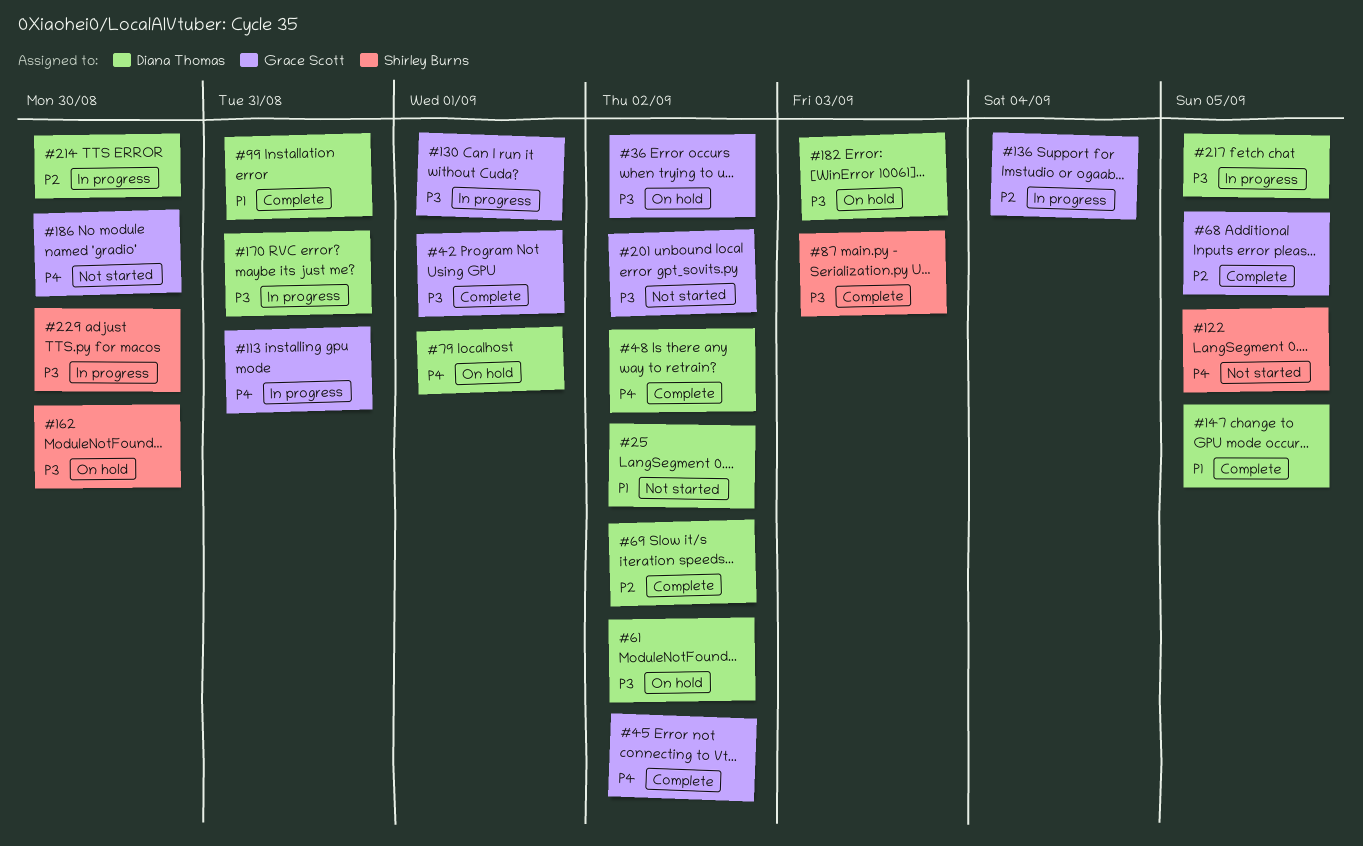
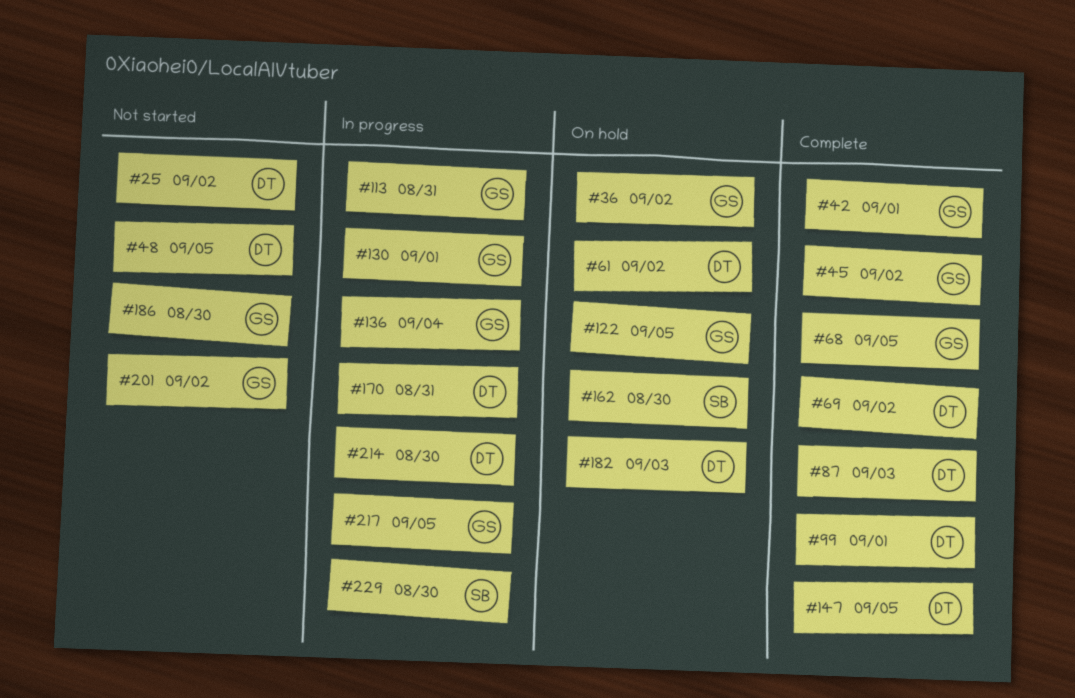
#48, status: Complete -> Not started
#48, due: Sep 2 -> Sep 5
#79: present -> none
#87, owner: Shirley Burns -> Diana Thomas
#99, due: Aug 31 -> Sep 1
#122, status: Not started -> On hold
#122, owner: Shirley Burns -> Grace Scott
#217, owner: Diana Thomas -> Grace Scott

